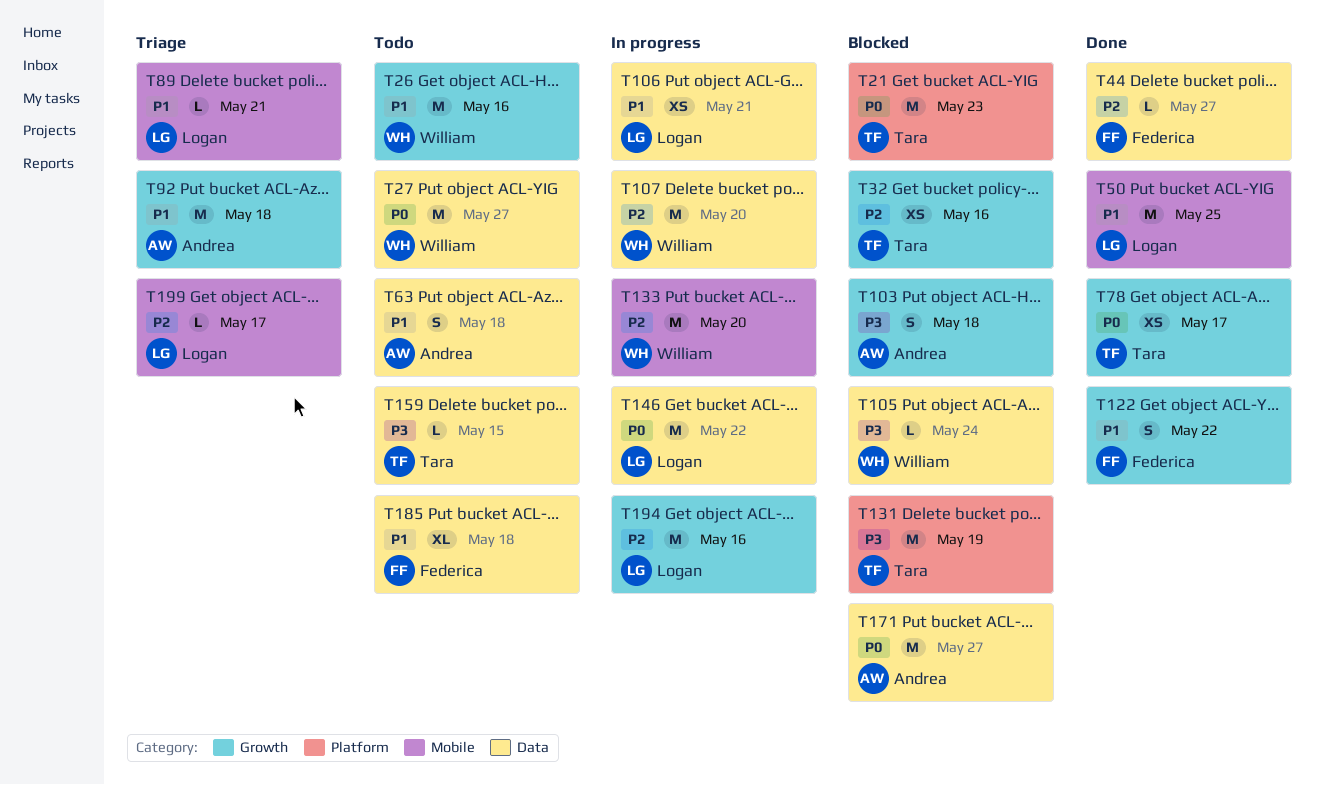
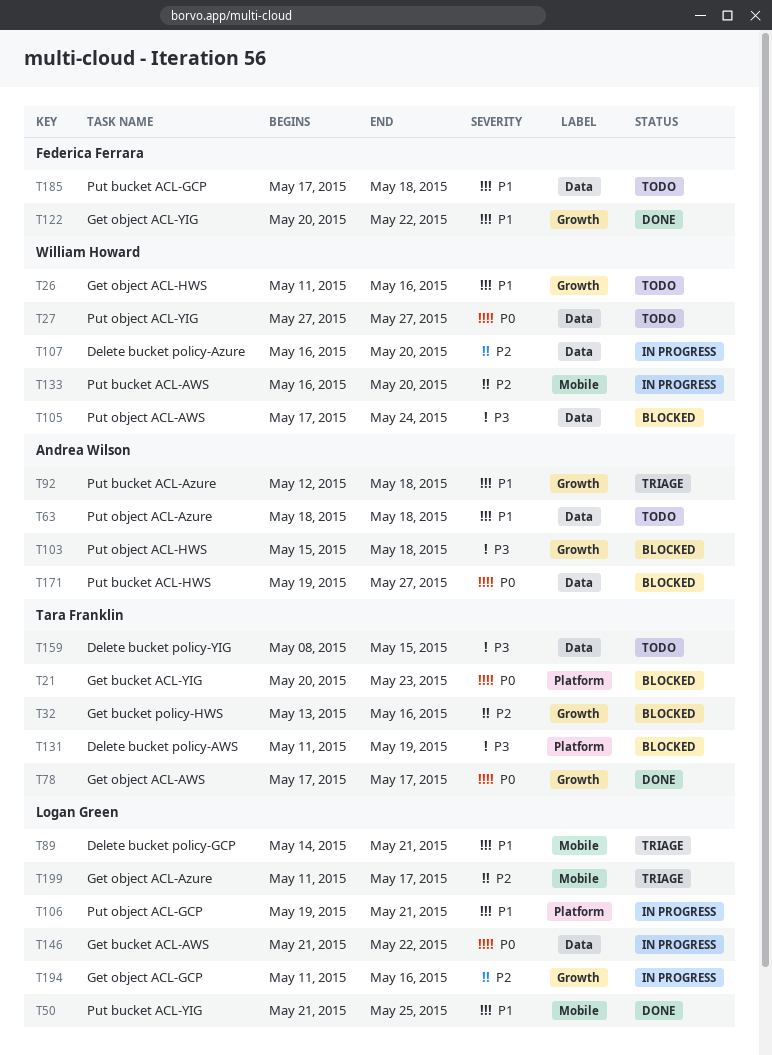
T44: present -> none
T106, label: Data -> Platform

